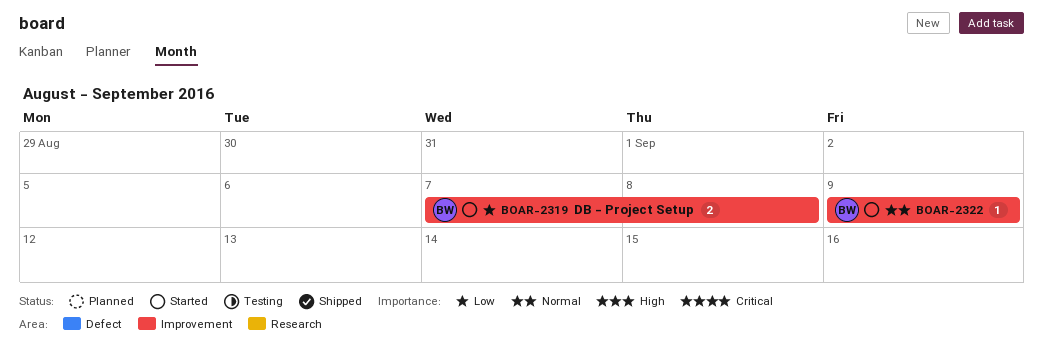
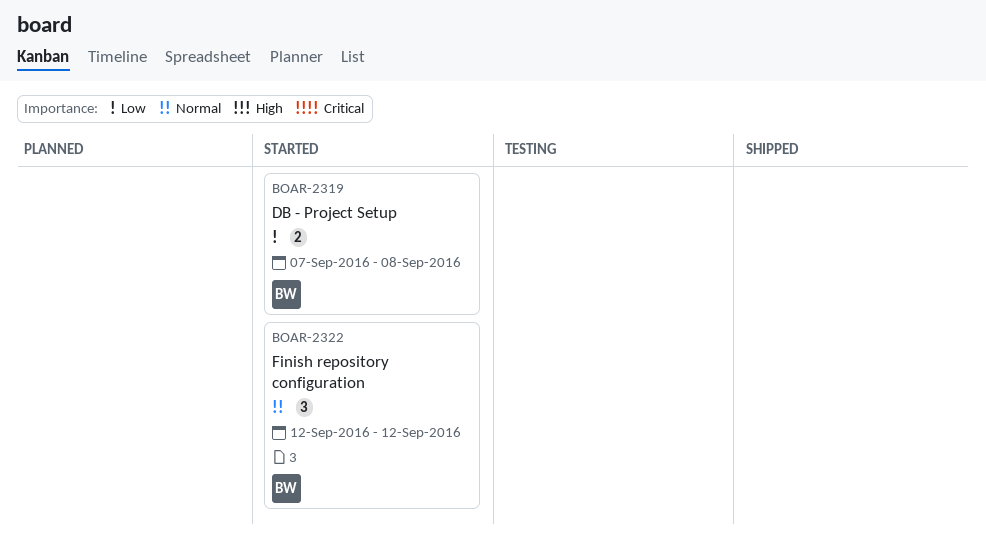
BOAR-2322, estimate: 1 -> 3
BOAR-2322, start: Sep 9 -> Sep 12
BOAR-2322, due: Sep 9 -> Sep 12

